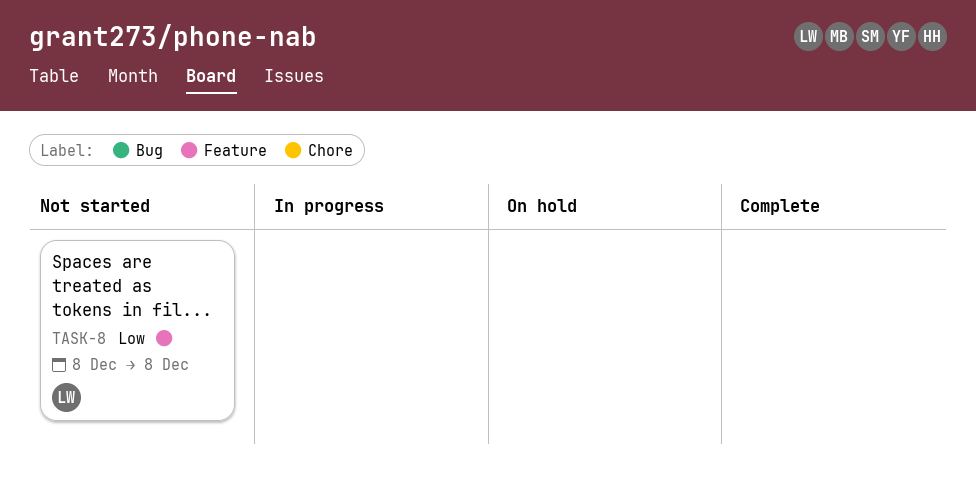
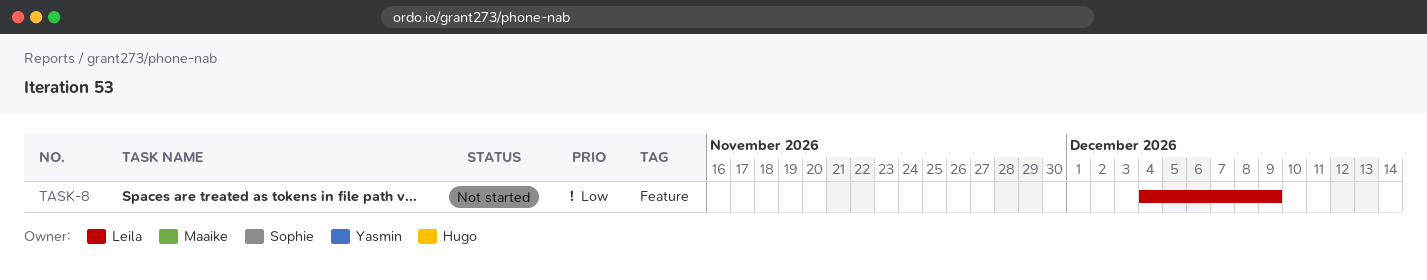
TASK-8, start: Dec 8 -> Dec 4
TASK-8, due: Dec 8 -> Dec 9

